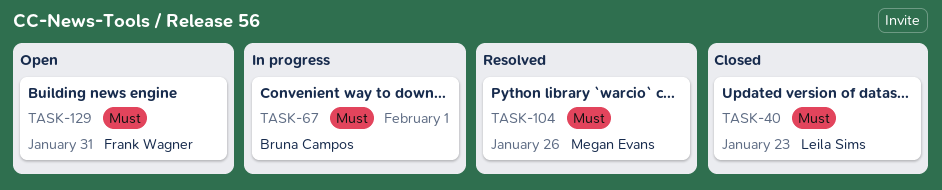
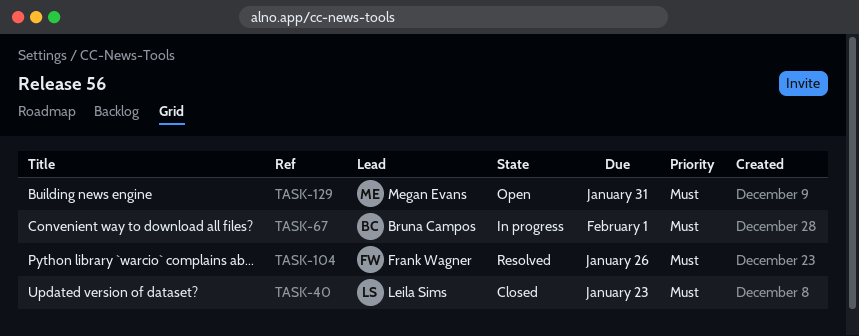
TASK-104, owner: Megan Evans -> Frank Wagner
TASK-129, owner: Frank Wagner -> Megan Evans

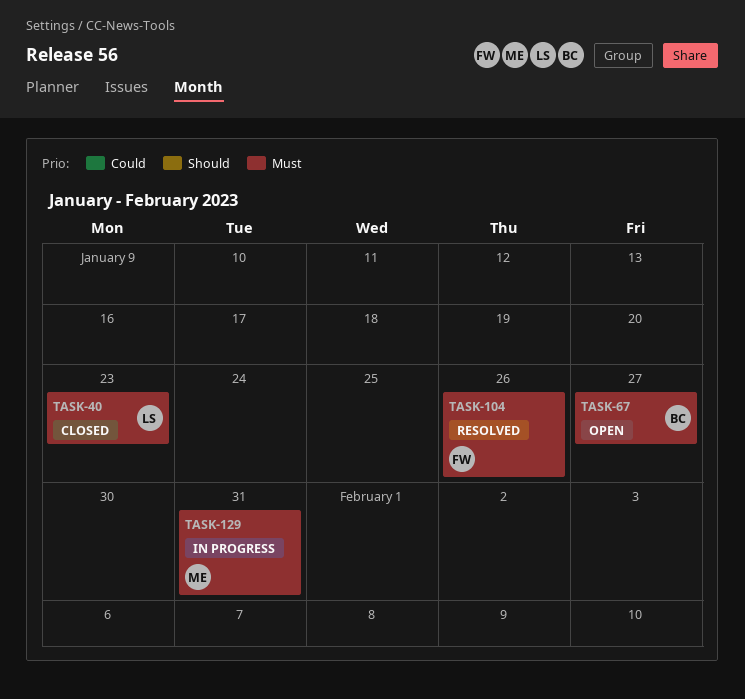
TASK-67, status: In progress -> Open
TASK-67, due: Feb 1 -> Jan 27
TASK-129, status: Open -> In progress

